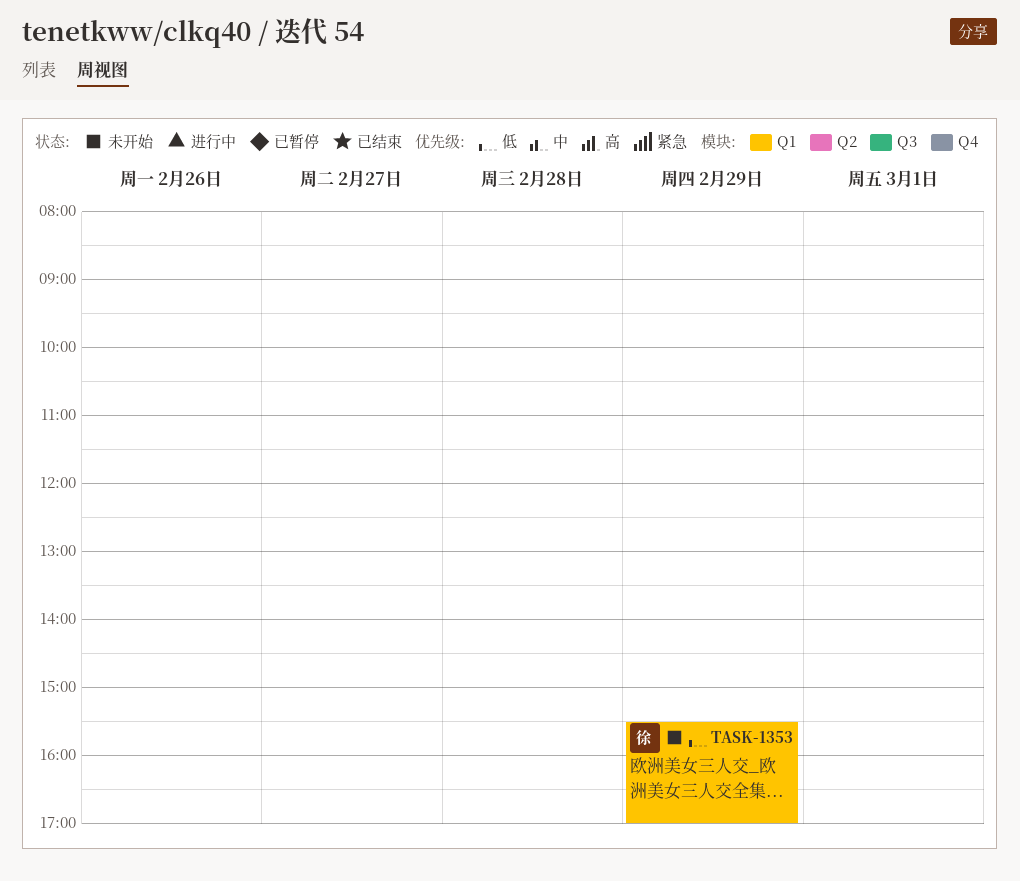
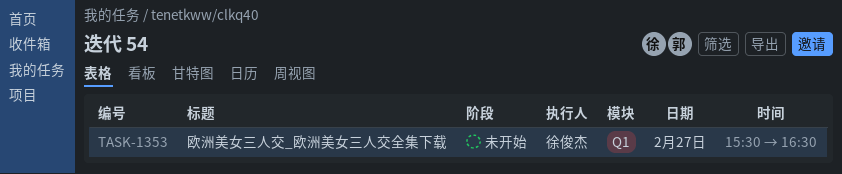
TASK-1353, day: Feb 29 -> Feb 27
TASK-1353, ends: 17:00 -> 16:30

